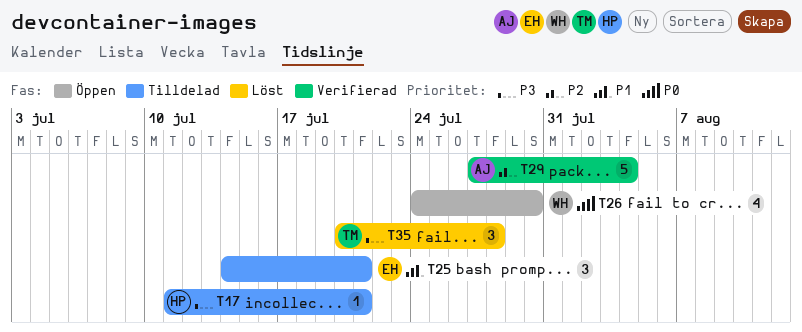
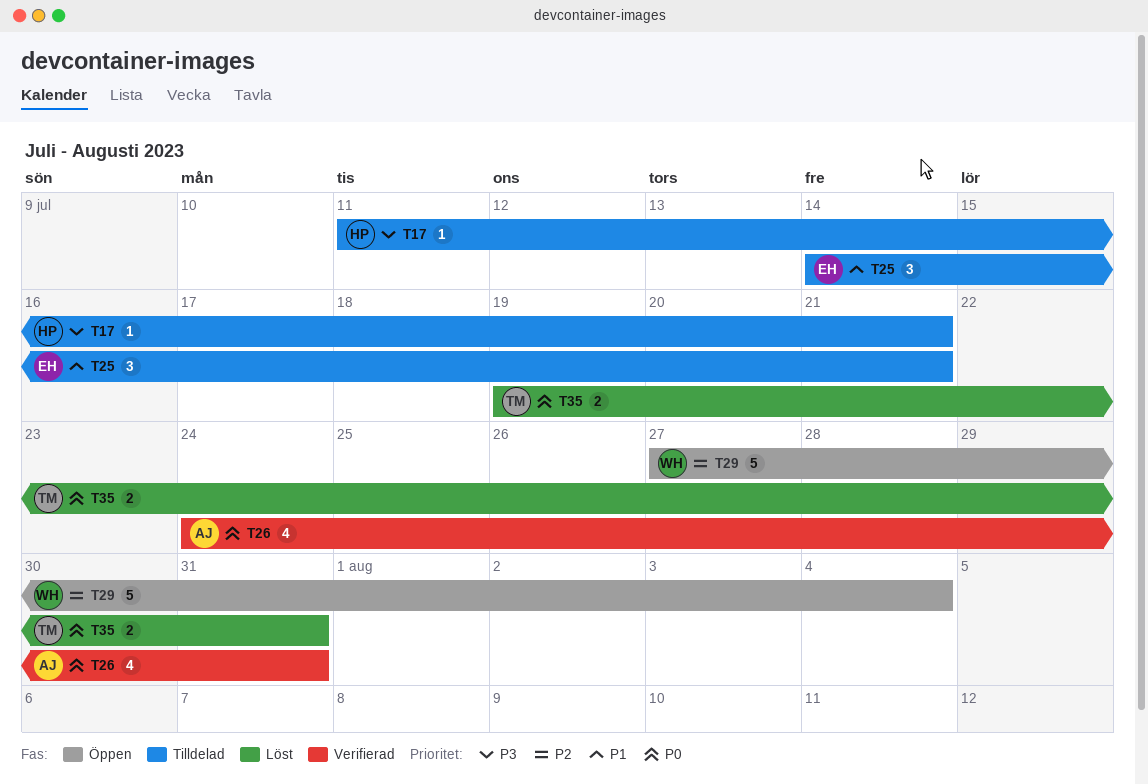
T26, status: Öppen -> Verifierad
T26, owner: WH -> AJ
T26, due: Jul 30 -> Jul 31
T29, status: Verifierad -> Öppen
T29, owner: AJ -> WH
T35, priority: P3 -> P0
T35, estimate: 3 -> 2
T35, start: Jul 20 -> Jul 19
T35, due: Jul 28 -> Jul 31

